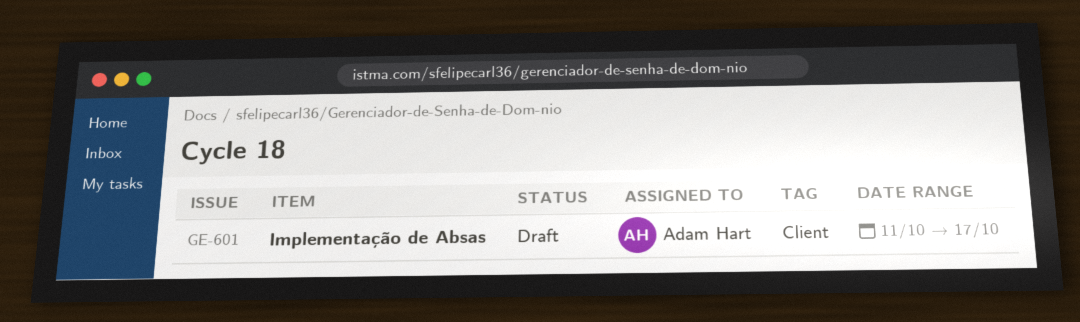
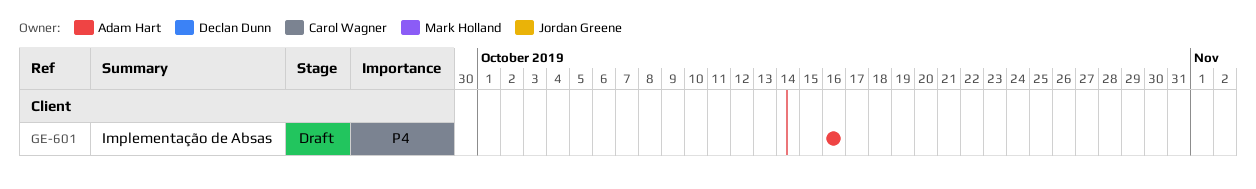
GE-601, start: Oct 11 -> Oct 16
GE-601, due: Oct 17 -> Oct 16

